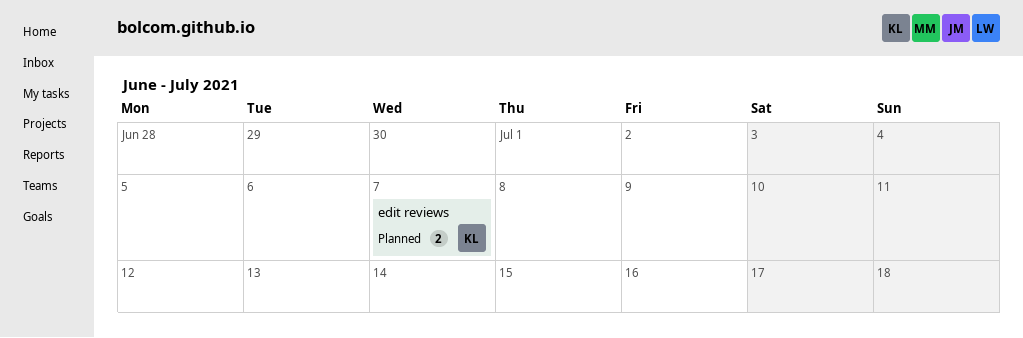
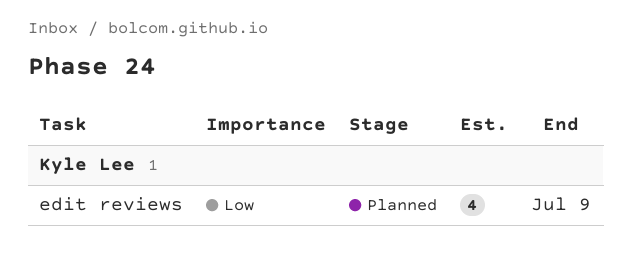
edit reviews, estimate: 2 -> 4
edit reviews, due: Jul 7 -> Jul 9

